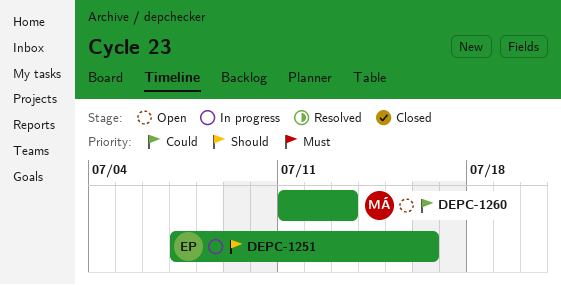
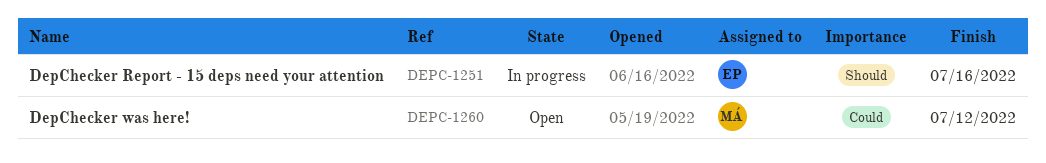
DEPC-1260, due: Jul 13 -> Jul 12

